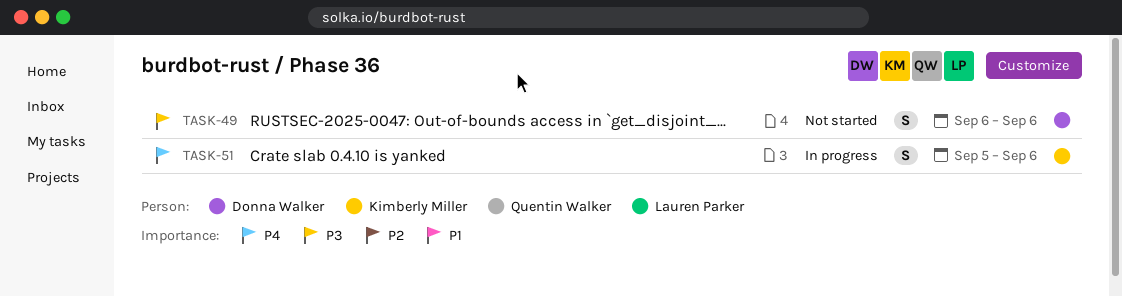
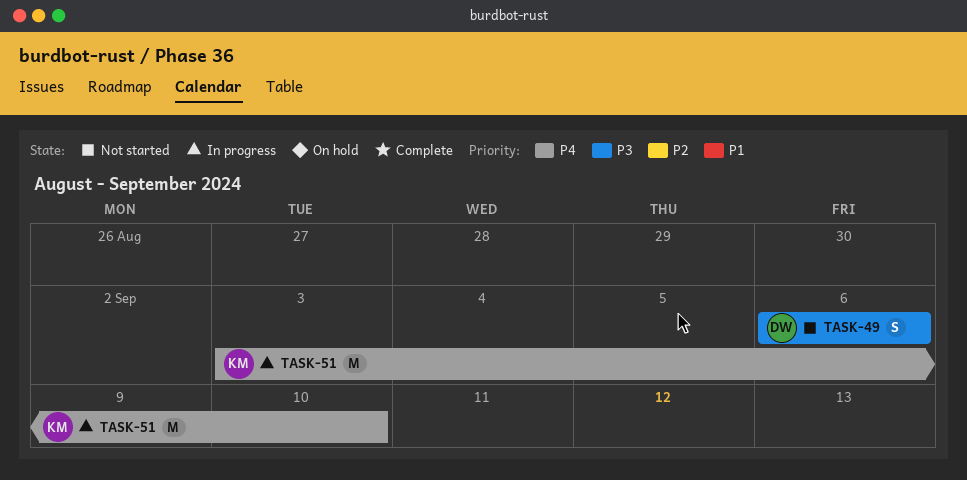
TASK-51, estimate: S -> M
TASK-51, start: Sep 5 -> Sep 3
TASK-51, due: Sep 6 -> Sep 10

